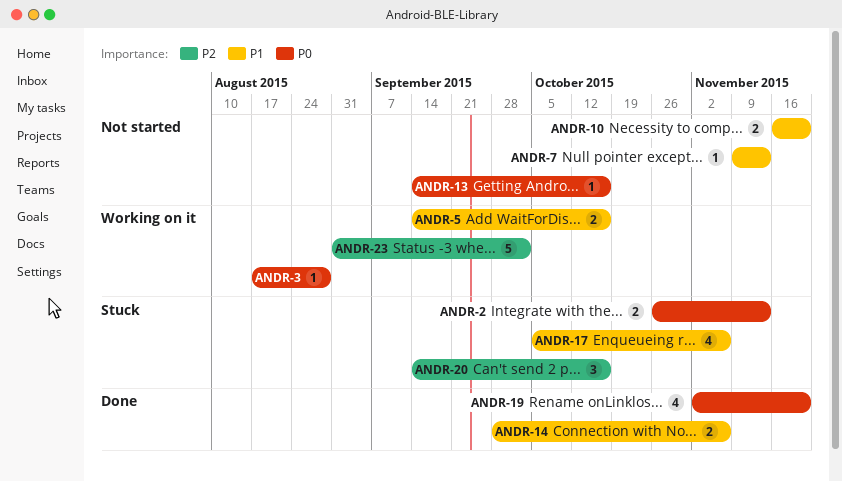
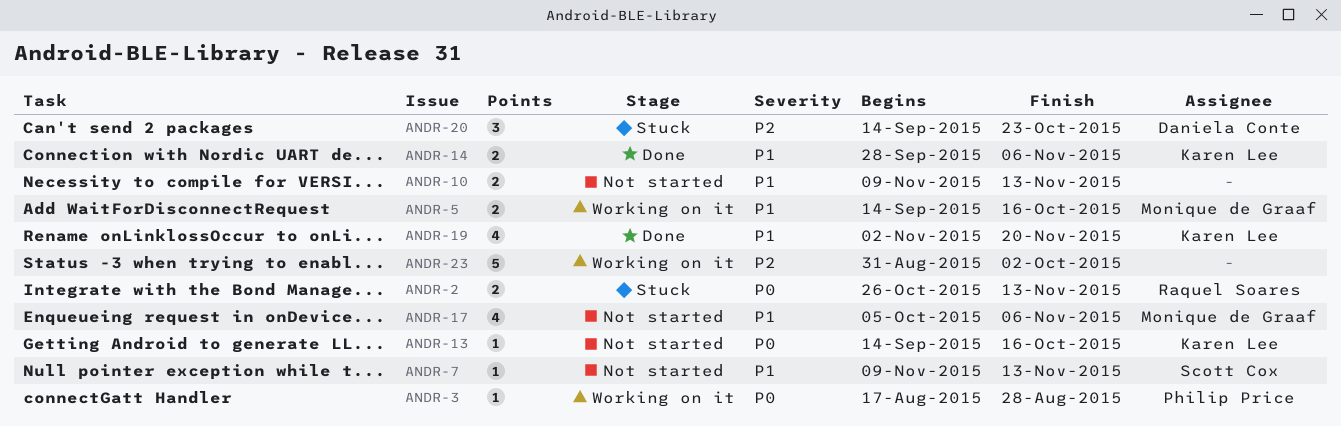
ANDR-10, start: Nov 16 -> Nov 9
ANDR-10, due: Nov 20 -> Nov 13
ANDR-17, status: Stuck -> Not started
ANDR-19, priority: P0 -> P1
ANDR-20, due: Oct 16 -> Oct 23

